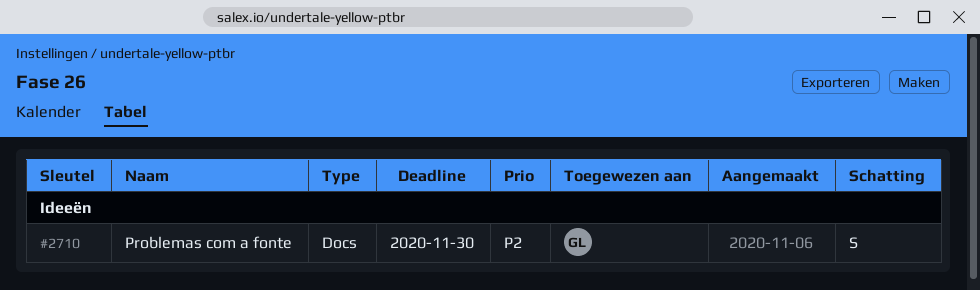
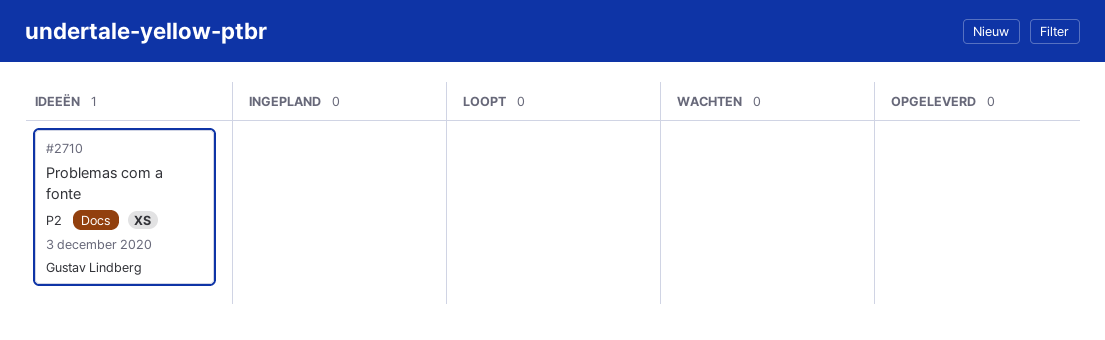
#2710, estimate: S -> XS
#2710, due: Nov 30 -> Dec 3

